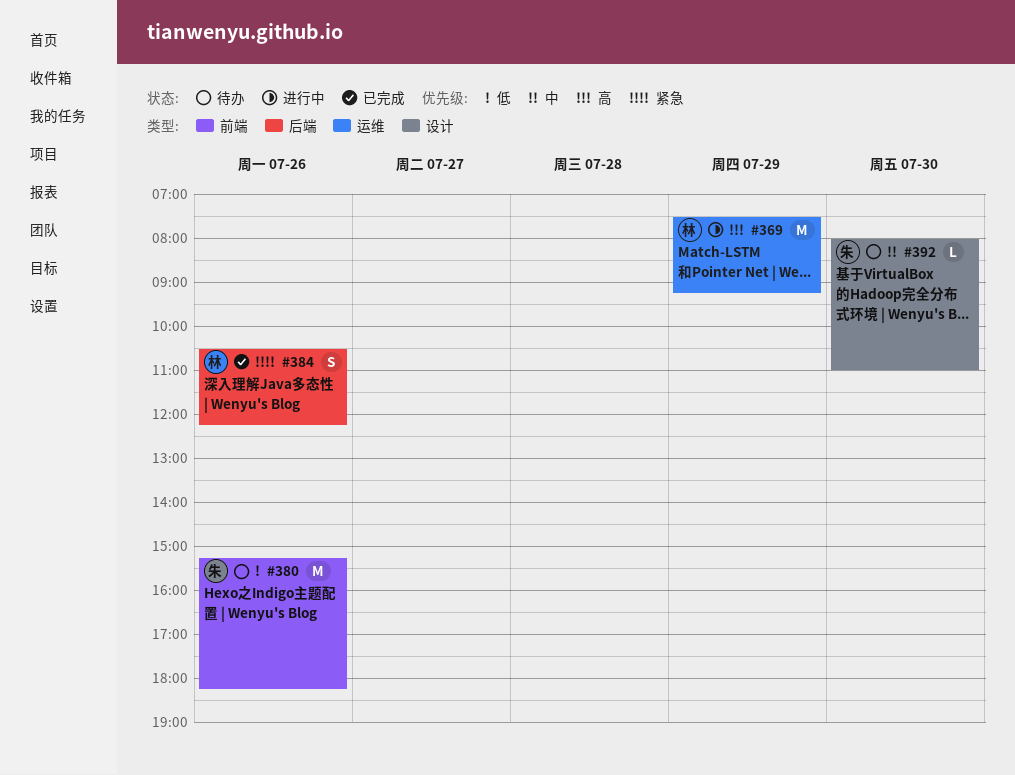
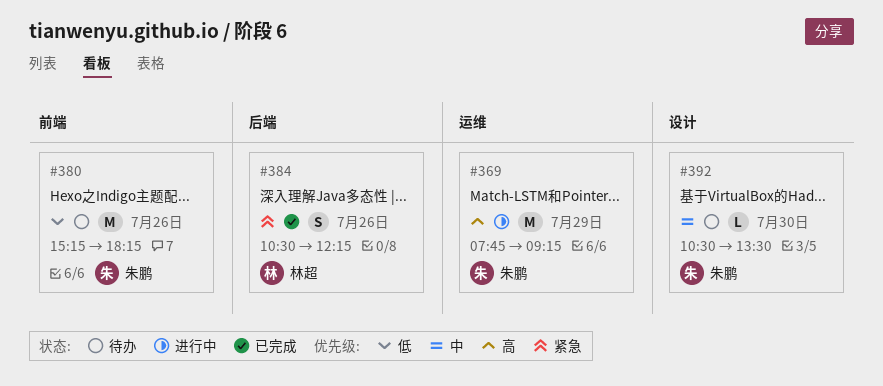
#369, owner: 林超 -> 朱鹏
#369, begins: 07:30 -> 07:45
#392, begins: 08:00 -> 10:30
#392, ends: 11:00 -> 13:30

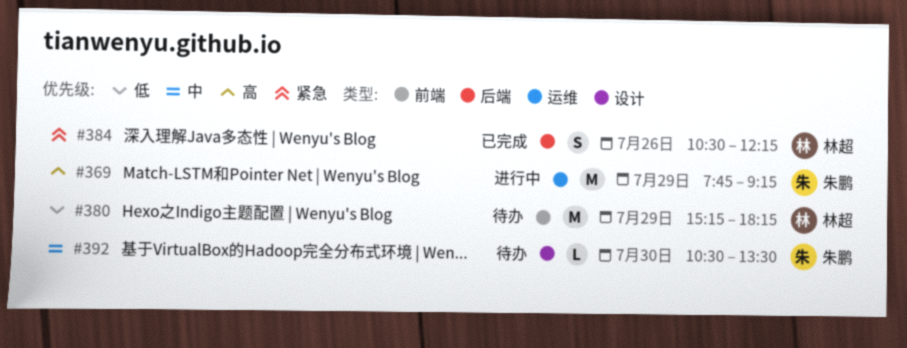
#380, owner: 朱鹏 -> 林超
#380, day: Jul 26 -> Jul 29

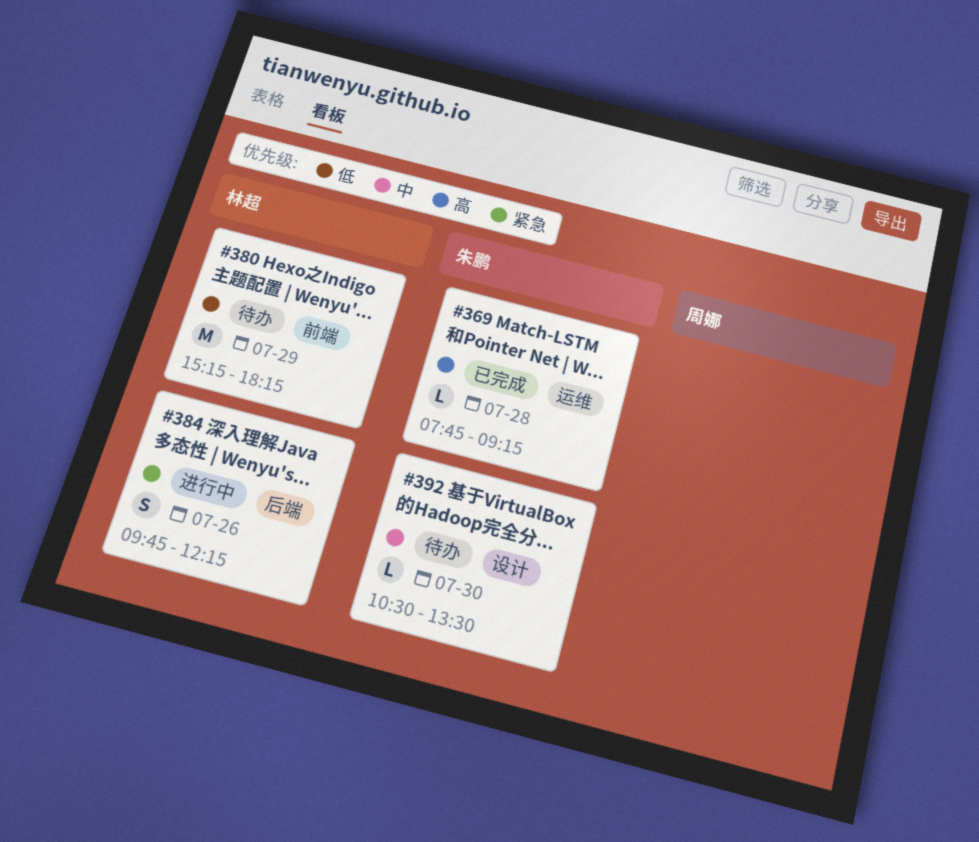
#369, status: 进行中 -> 已完成
#369, estimate: M -> L
#369, day: Jul 29 -> Jul 28
#384, status: 已完成 -> 进行中
#384, begins: 10:30 -> 09:45

